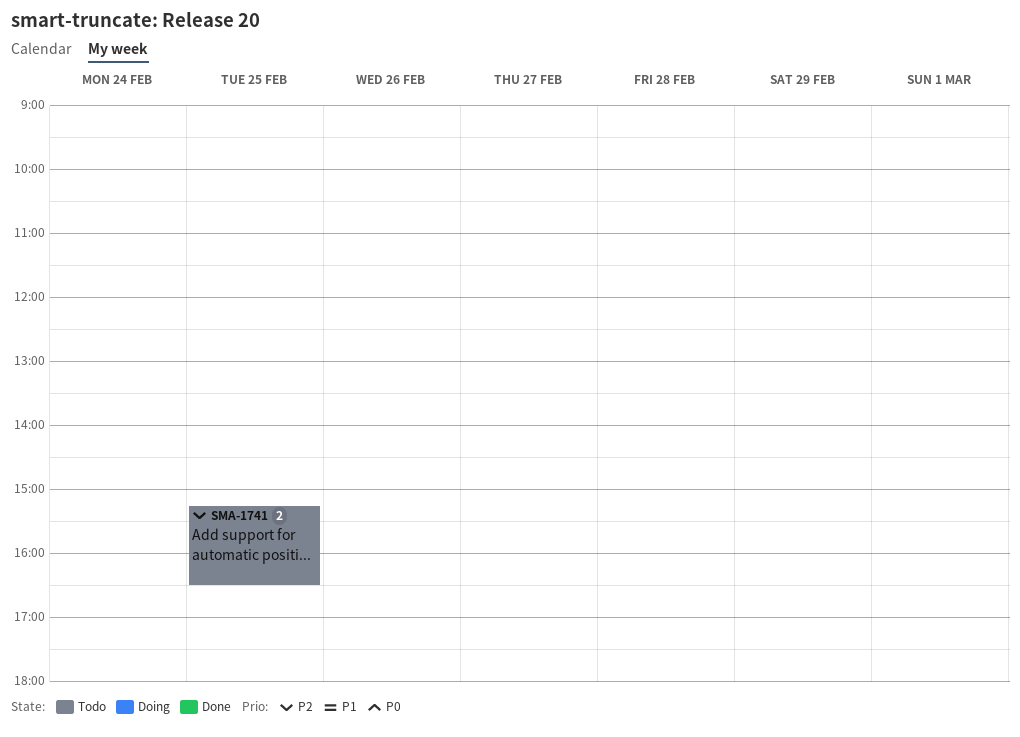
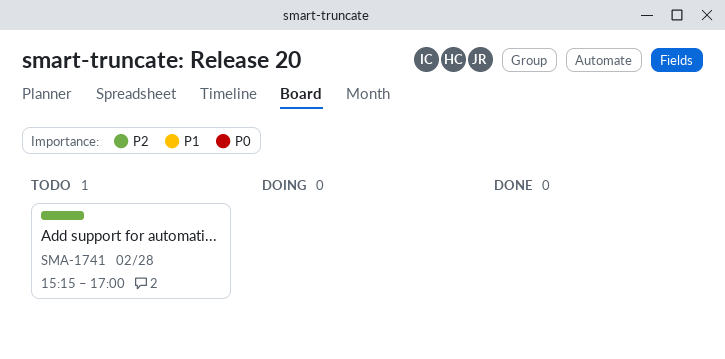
SMA-1741, day: Feb 25 -> Feb 28
SMA-1741, ends: 16:30 -> 17:00

